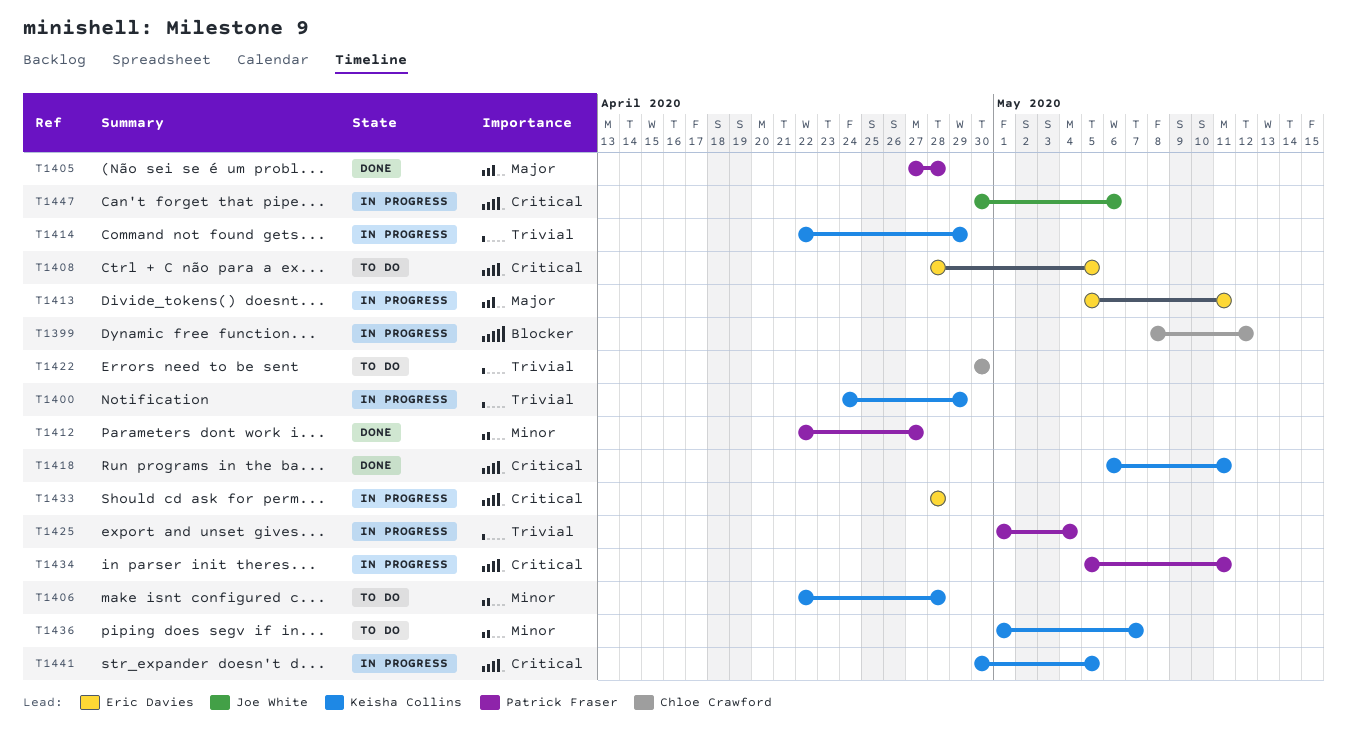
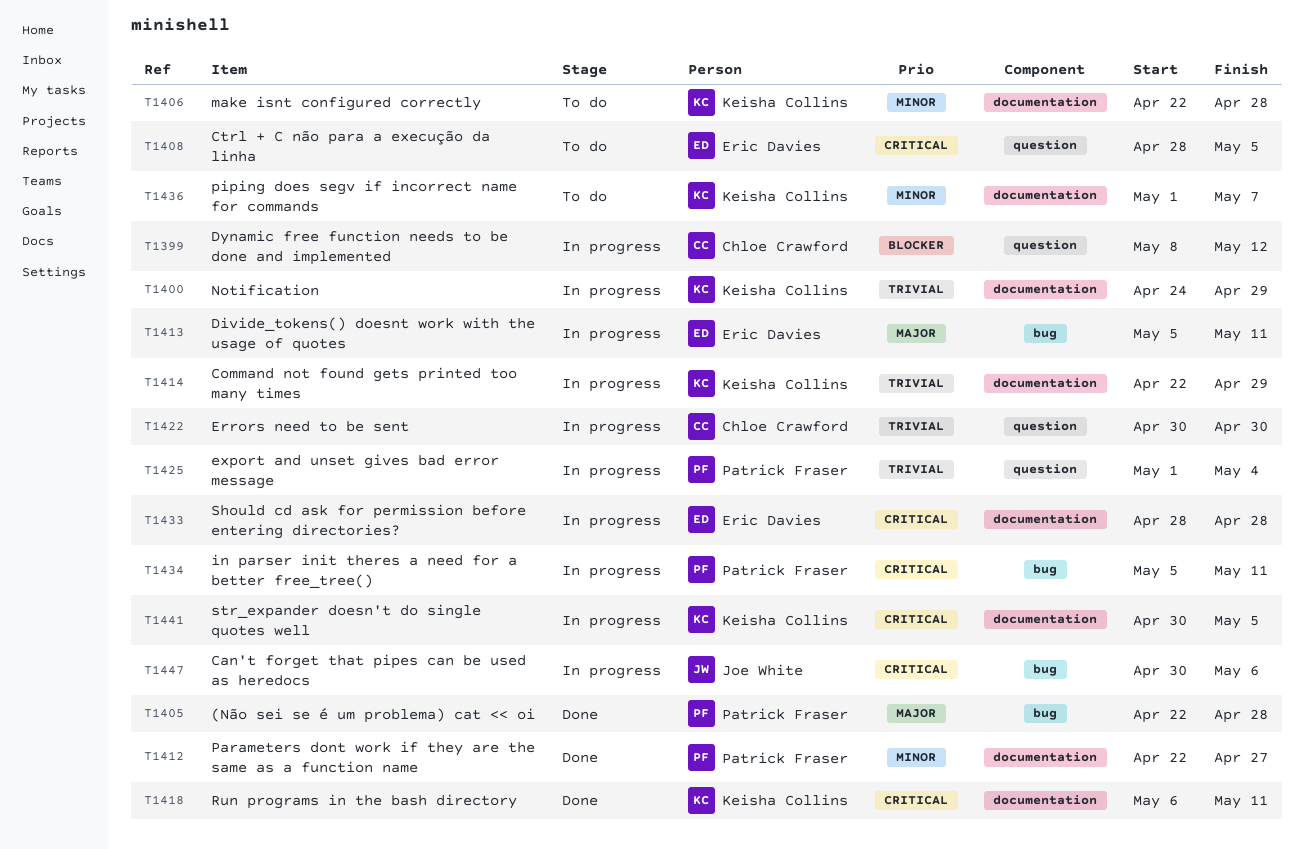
T1405, start: Apr 27 -> Apr 22
T1422, status: To do -> In progress

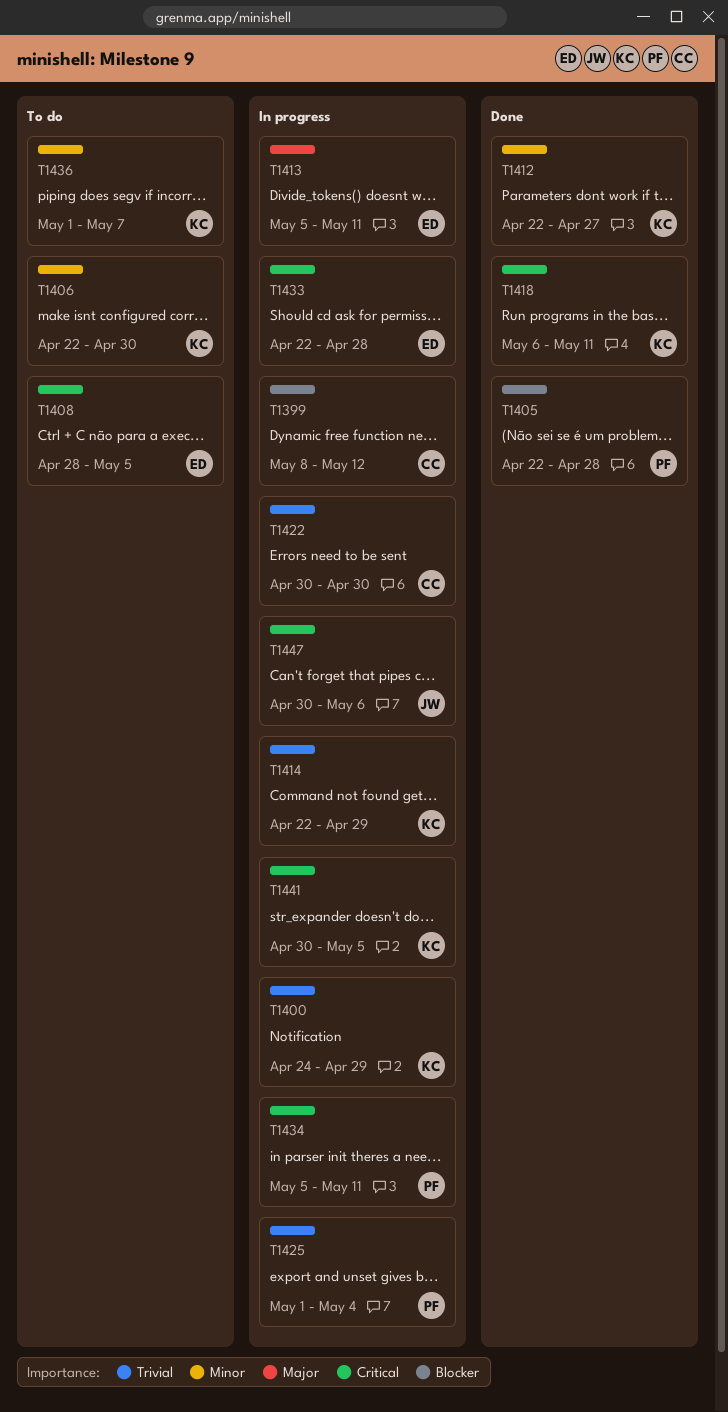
T1405, priority: Major -> Blocker
T1406, due: Apr 28 -> Apr 30
T1412, owner: Patrick Fraser -> Keisha Collins
T1433, start: Apr 28 -> Apr 22

